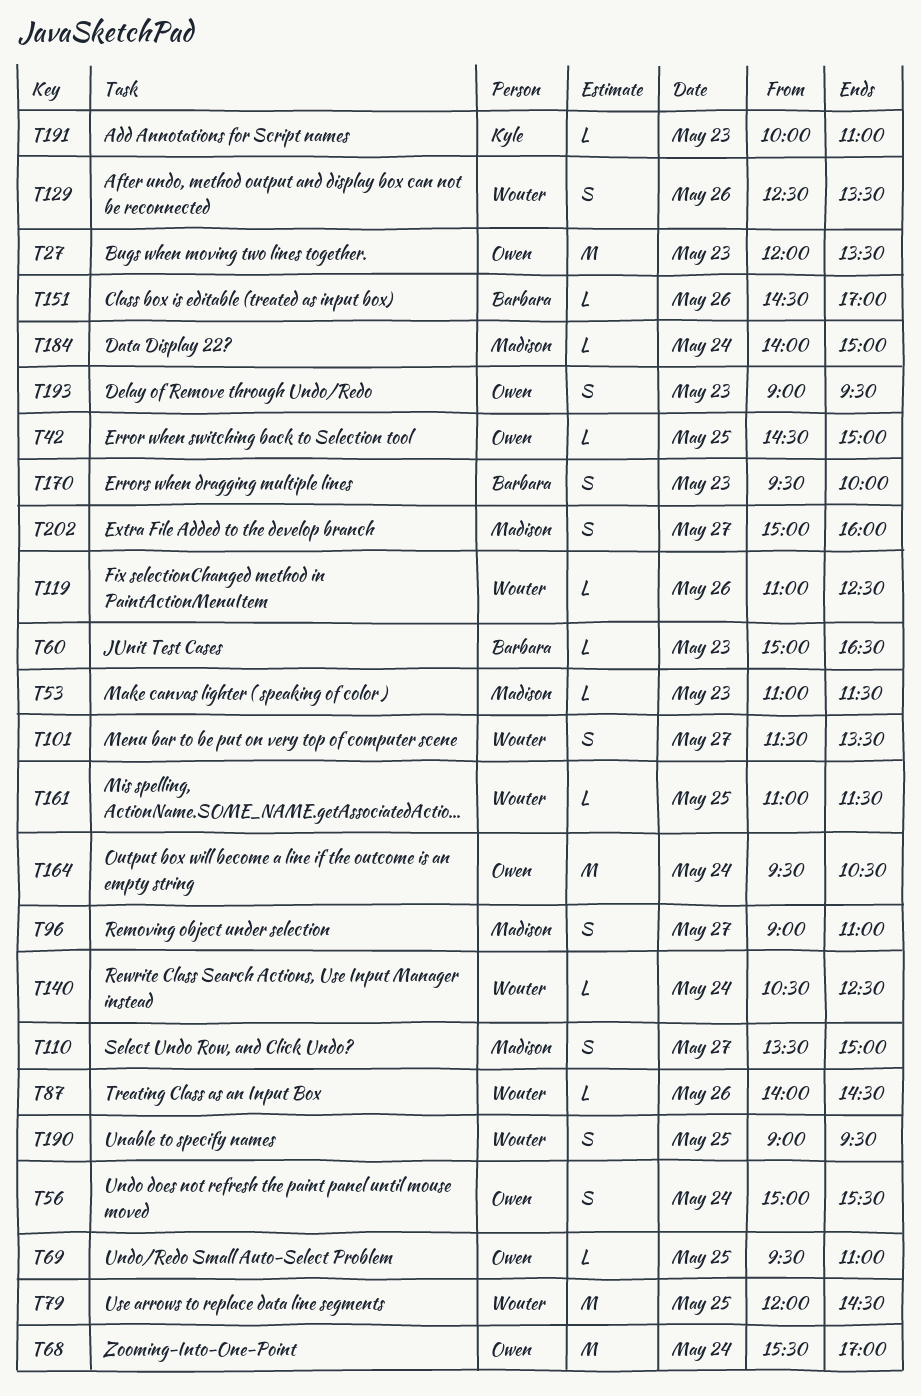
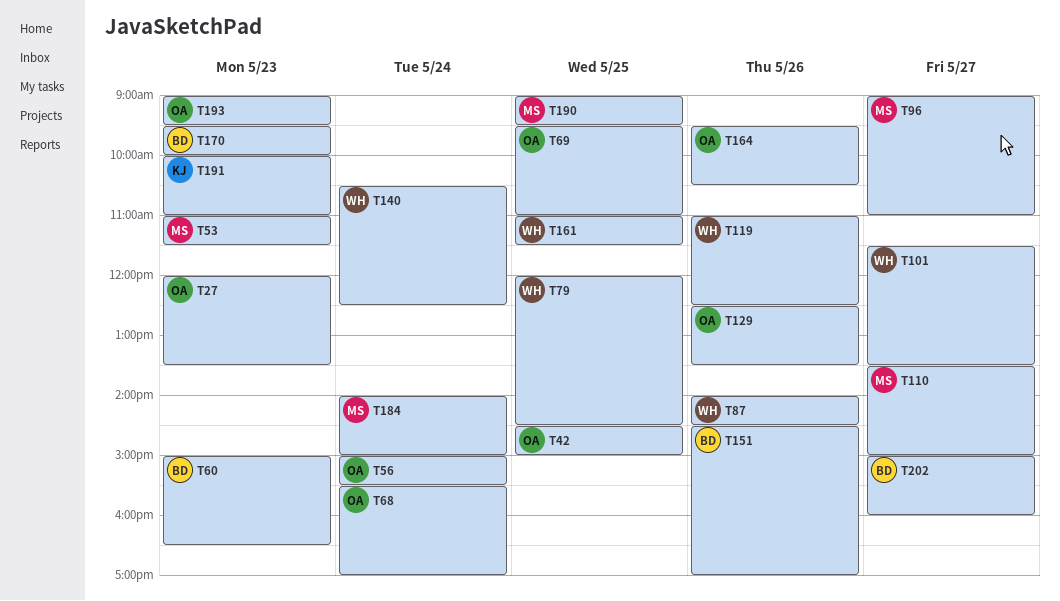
T129, owner: Wouter -> Owen
T164, day: May 24 -> May 26
T190, owner: Wouter -> Madison
T202, owner: Madison -> Barbara

